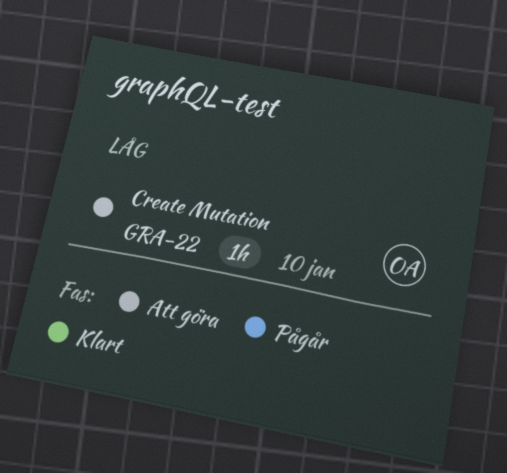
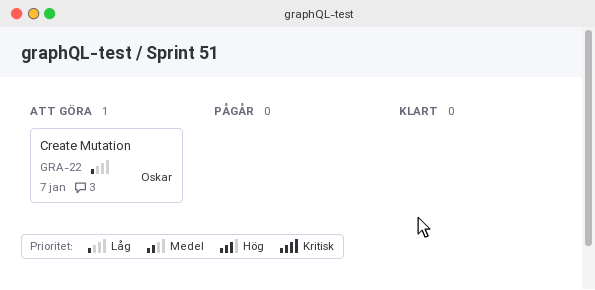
GRA-22, due: Jan 10 -> Jan 7

